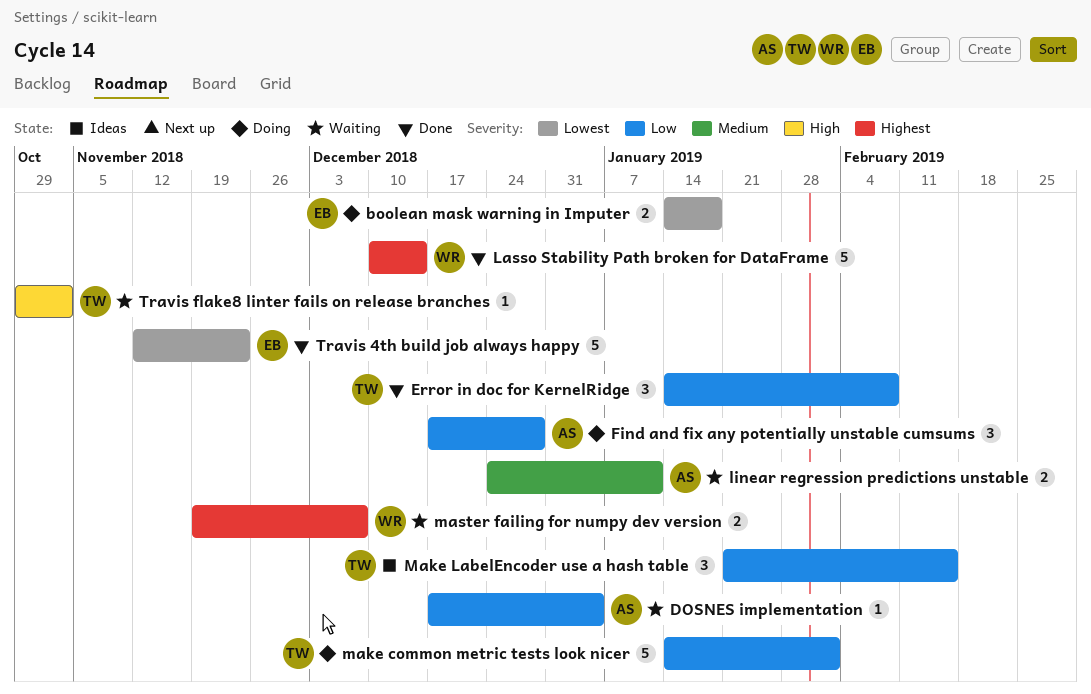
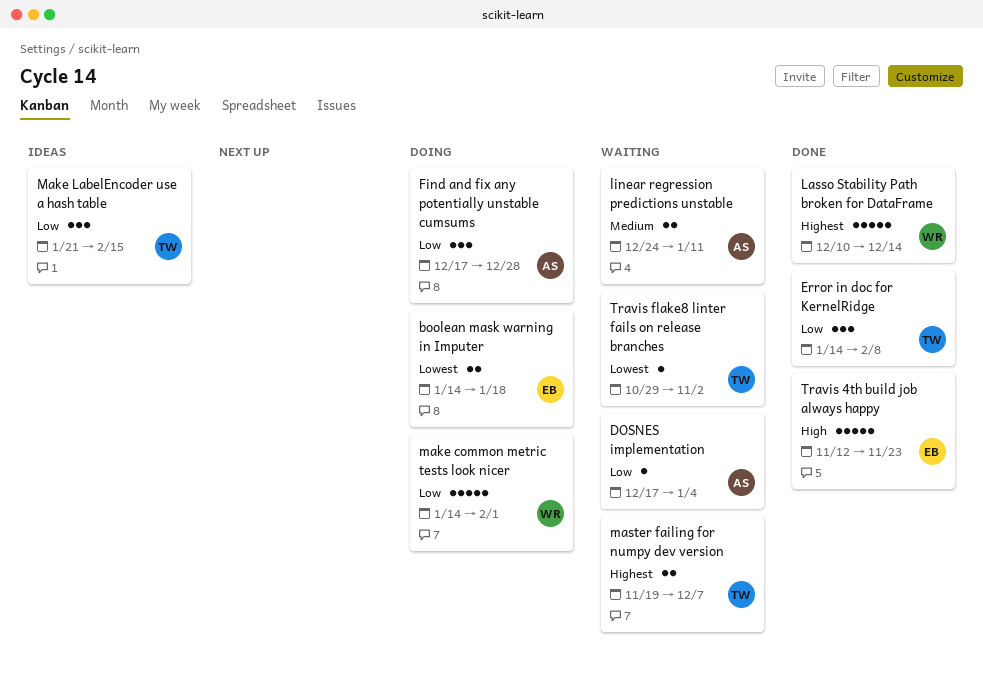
make common metric tests look nicer, owner: TW -> WR
master failing for numpy dev version, owner: WR -> TW
Travis 4th build job always happy, priority: Lowest -> High
Travis flake8 linter fails on release branches, priority: High -> Lowest

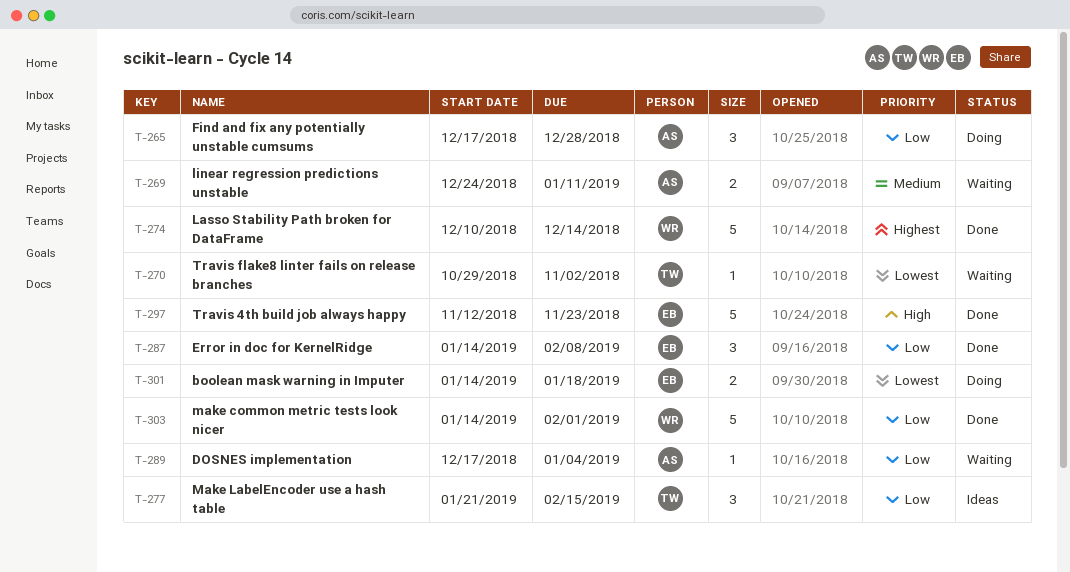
Error in doc for KernelRidge, owner: TW -> EB
make common metric tests look nicer, status: Doing -> Done
master failing for numpy dev version: present -> none

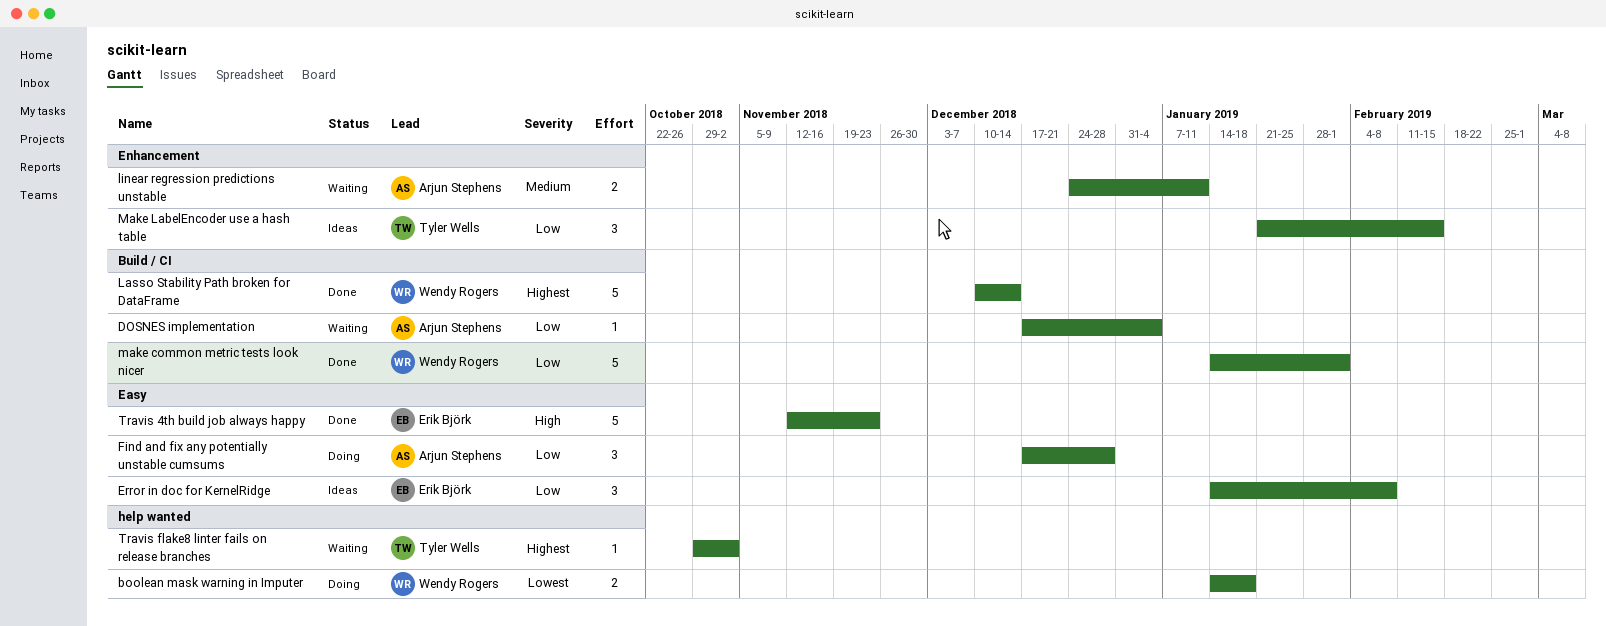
boolean mask warning in Imputer, owner: Erik Björk -> Wendy Rogers
Error in doc for KernelRidge, status: Done -> Ideas
Travis flake8 linter fails on release branches, priority: Lowest -> Highest

